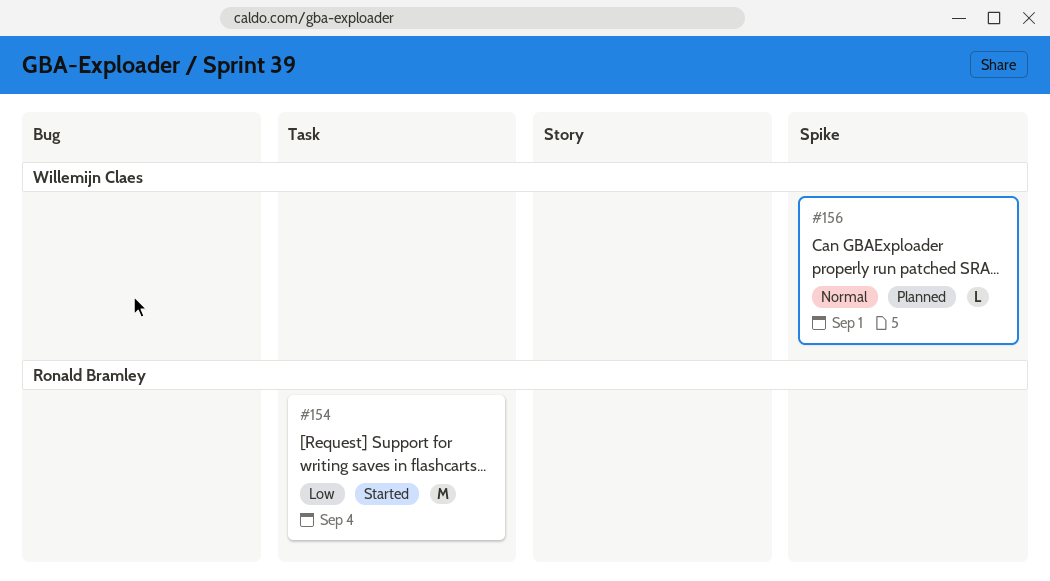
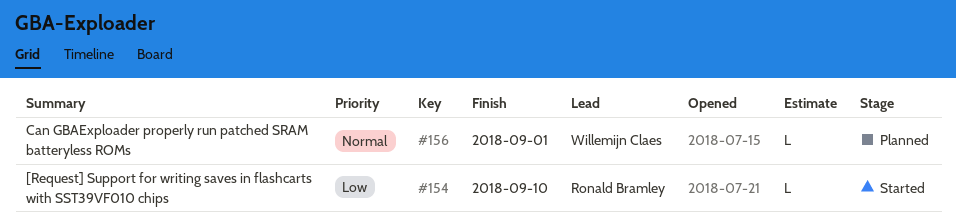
#154, estimate: M -> L
#154, due: Sep 4 -> Sep 10

